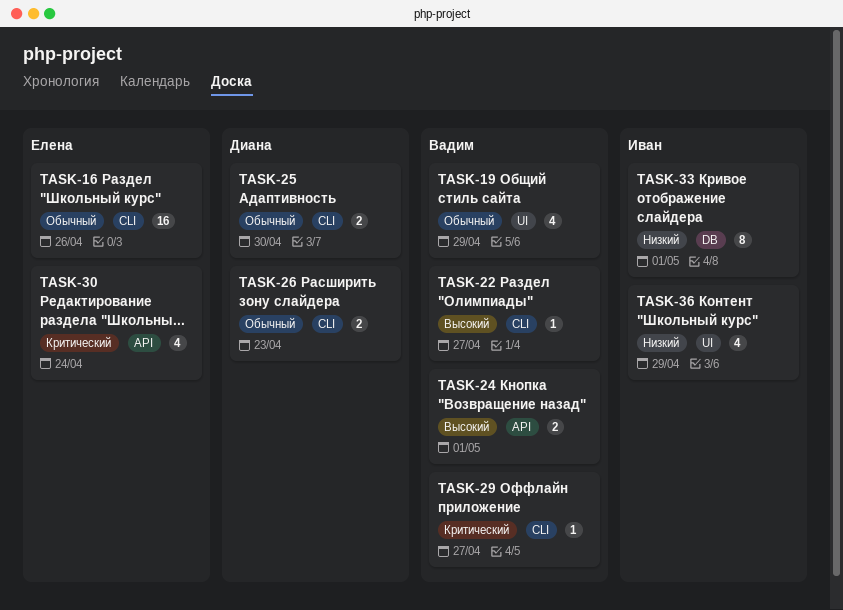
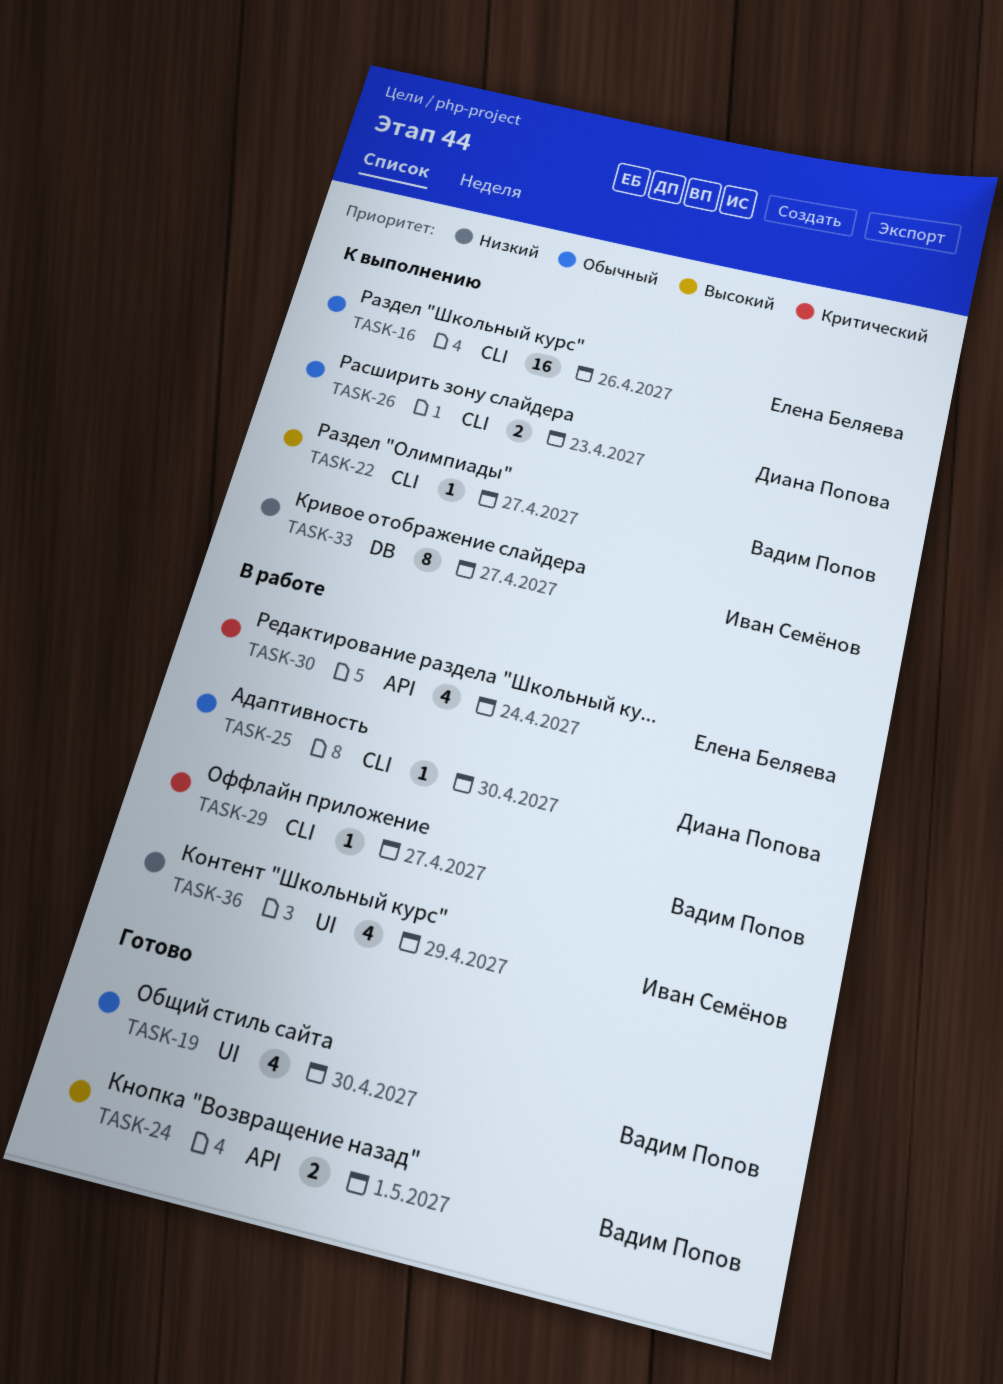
TASK-19, due: Apr 29 -> Apr 30
TASK-25, estimate: 2 -> 1
TASK-33, due: May 1 -> Apr 27

